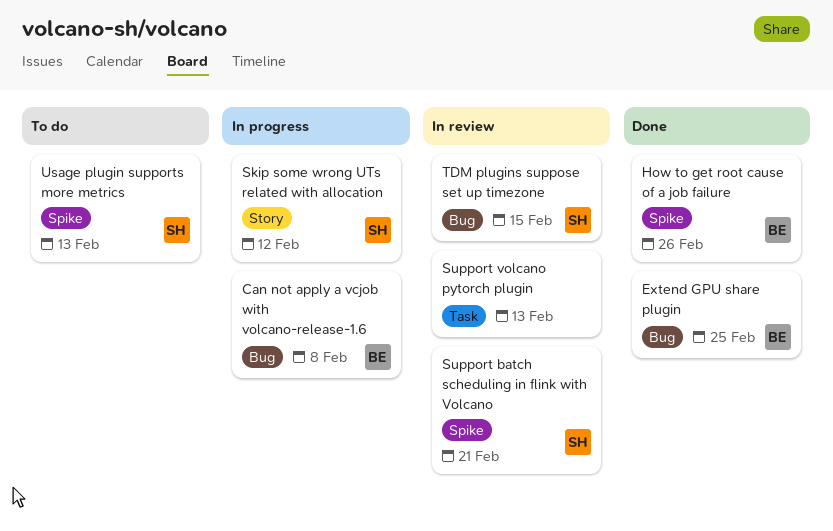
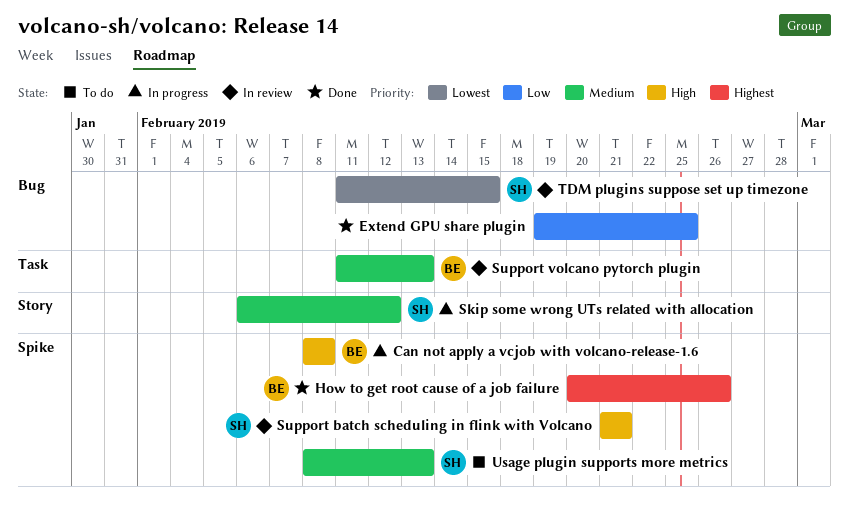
Can not apply a vcjob with volcano-release-1.6, label: Bug -> Spike
Extend GPU share plugin, owner: BE -> none
Support volcano pytorch plugin, owner: none -> BE

